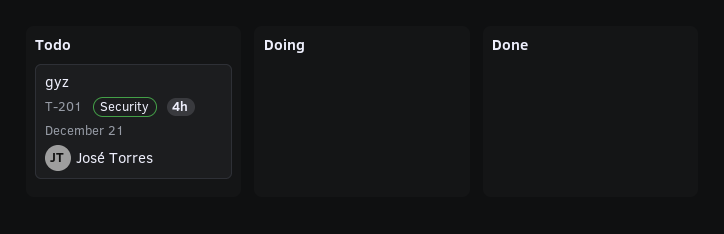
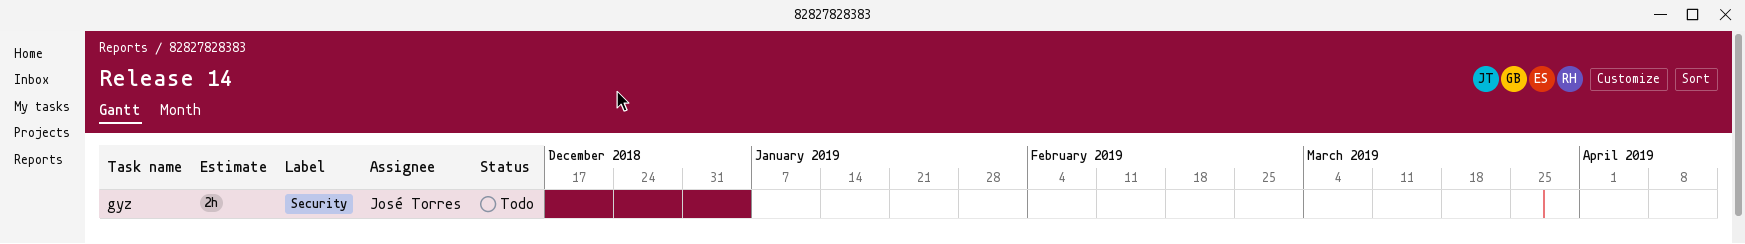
gyz, estimate: 4h -> 2h
gyz, due: Dec 21 -> Jan 4

